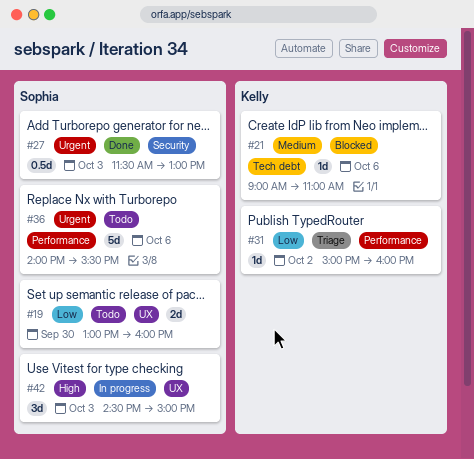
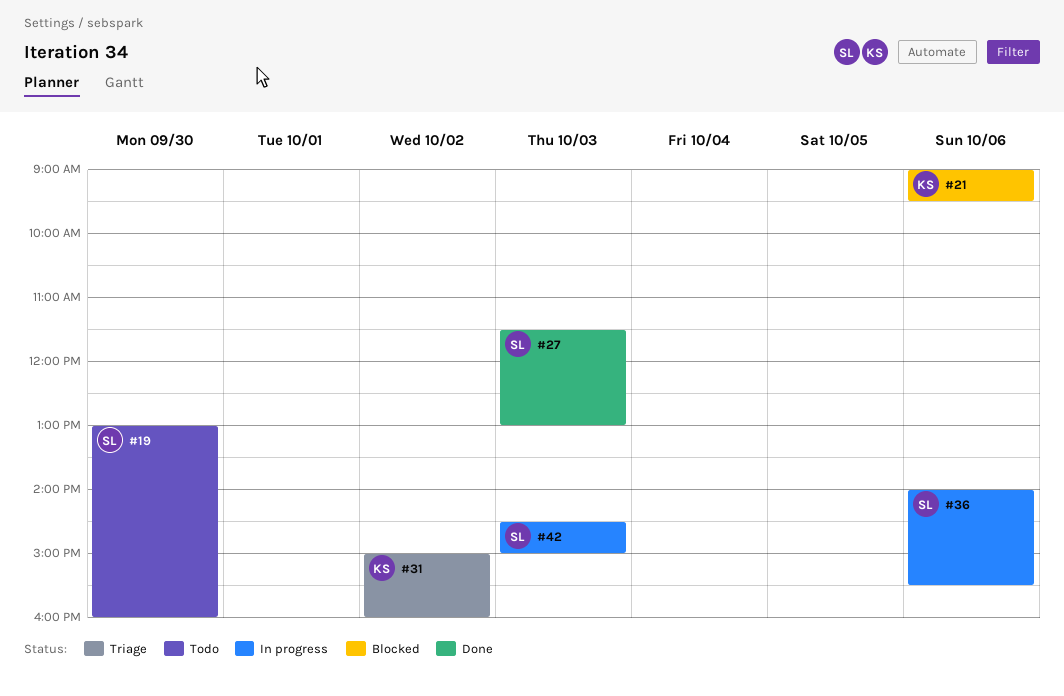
#21, ends: 11:00 -> 09:30
#36, status: Todo -> In progress

